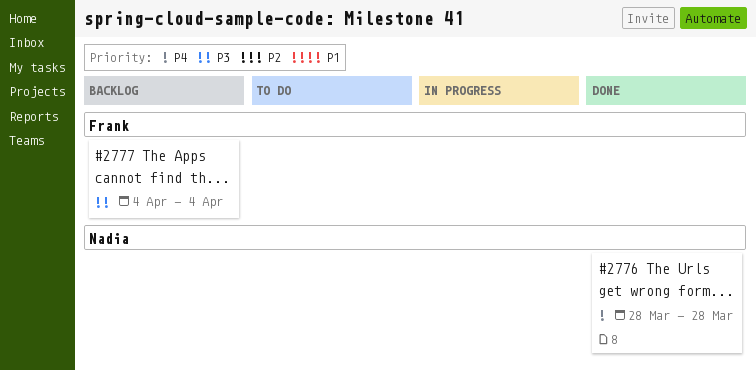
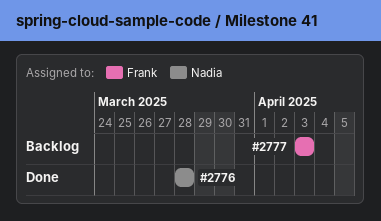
#2777, start: Apr 4 -> Apr 3
#2777, due: Apr 4 -> Apr 3

